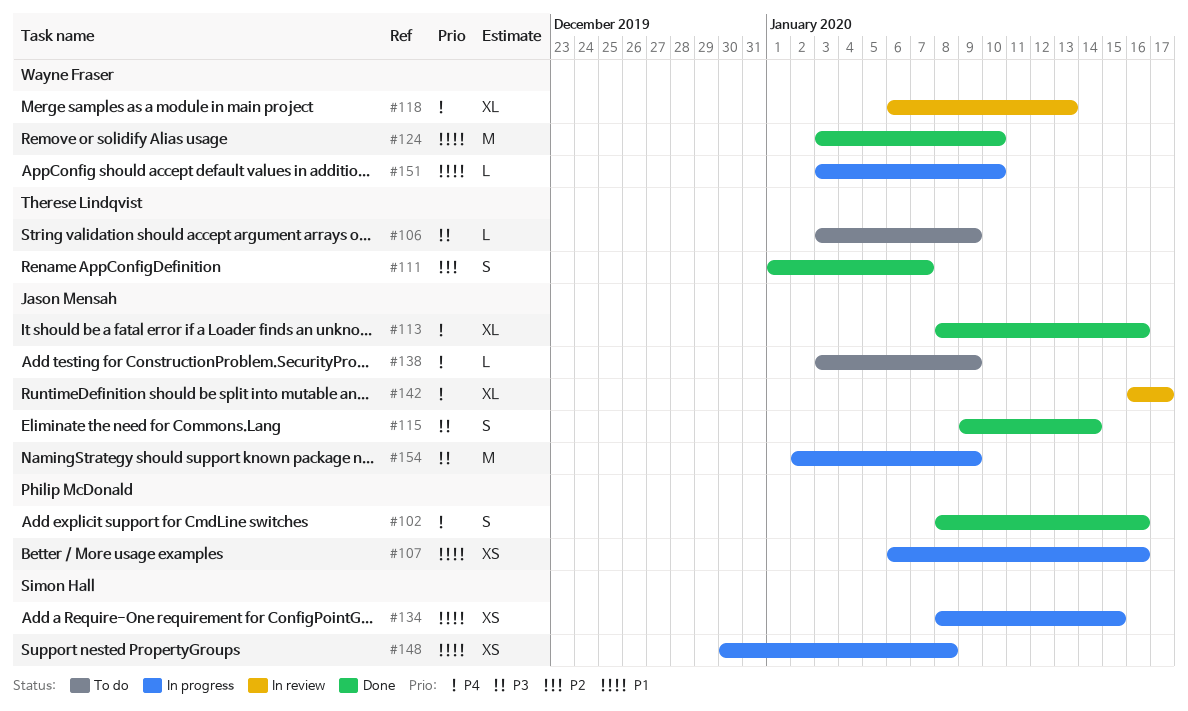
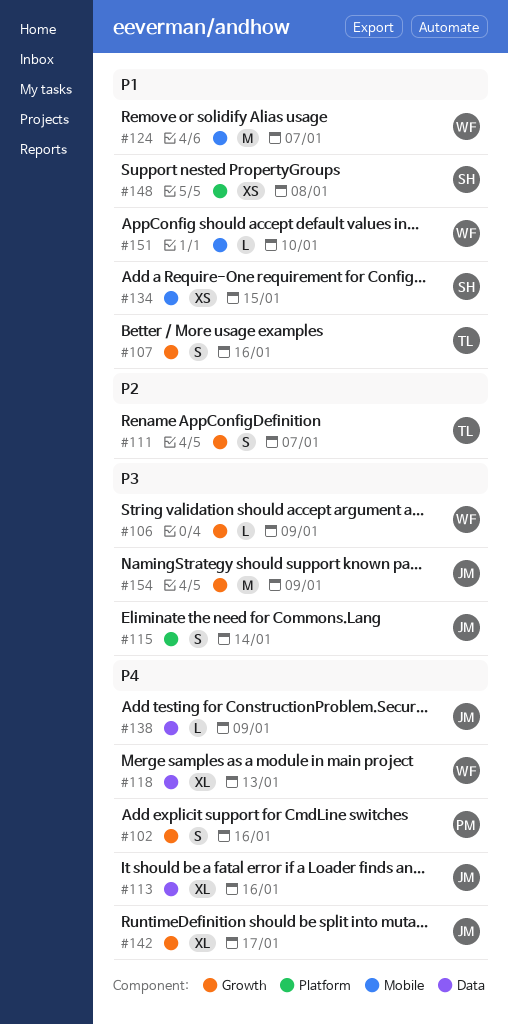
#106, owner: Therese Lindqvist -> Wayne Fraser
#107, owner: Philip McDonald -> Therese Lindqvist
#107, estimate: XS -> S
#124, due: Jan 10 -> Jan 7

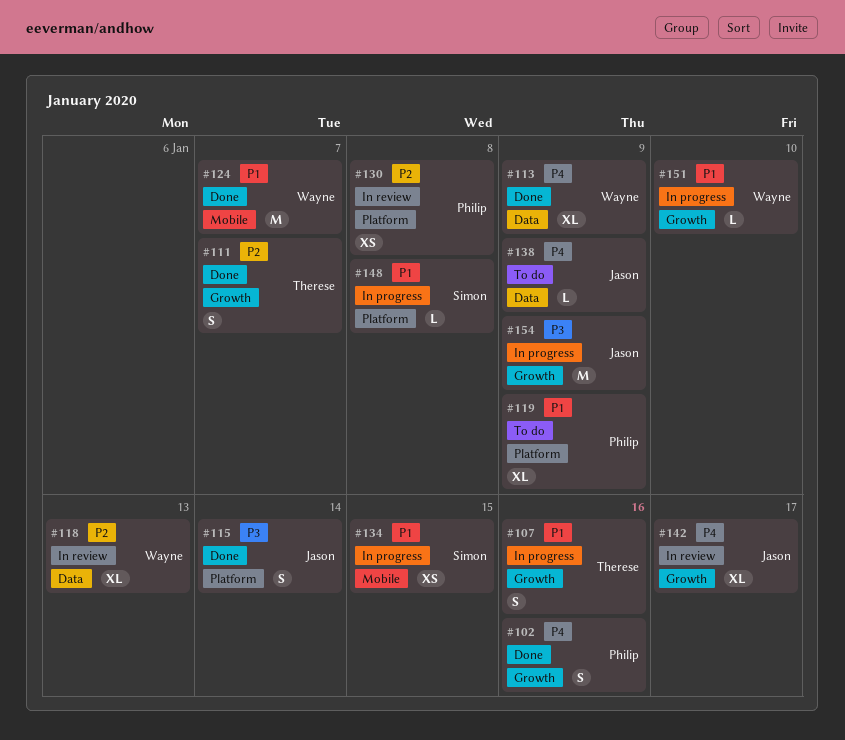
#106: present -> none
#113, owner: Jason -> Wayne
#113, due: Jan 16 -> Jan 9
#118, priority: P4 -> P2
#119: none -> present
#130: none -> present
#148, estimate: XS -> L
#151, label: Mobile -> Growth

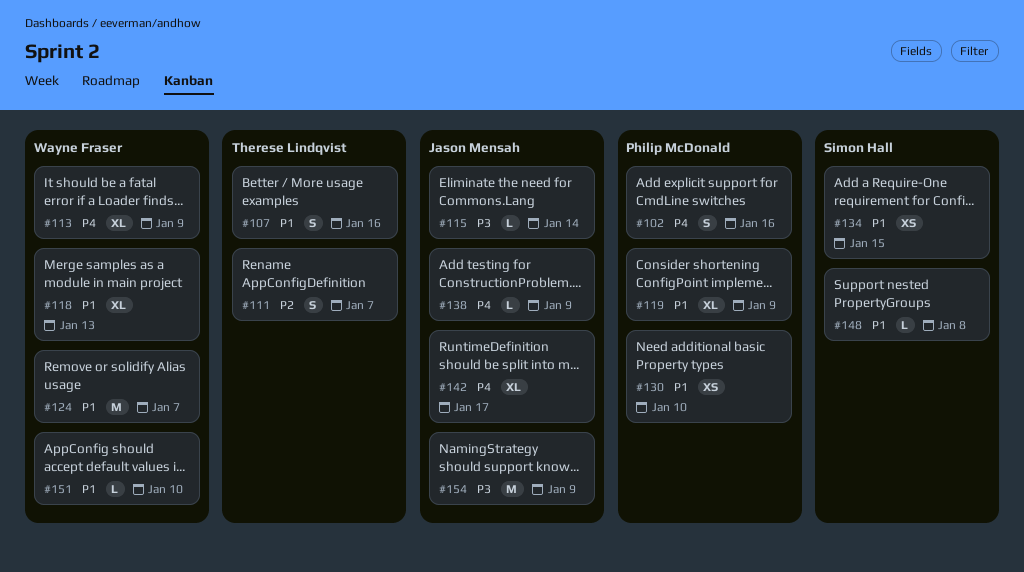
#115, estimate: S -> L
#118, priority: P2 -> P1
#130, priority: P2 -> P1
#130, due: Jan 8 -> Jan 10

